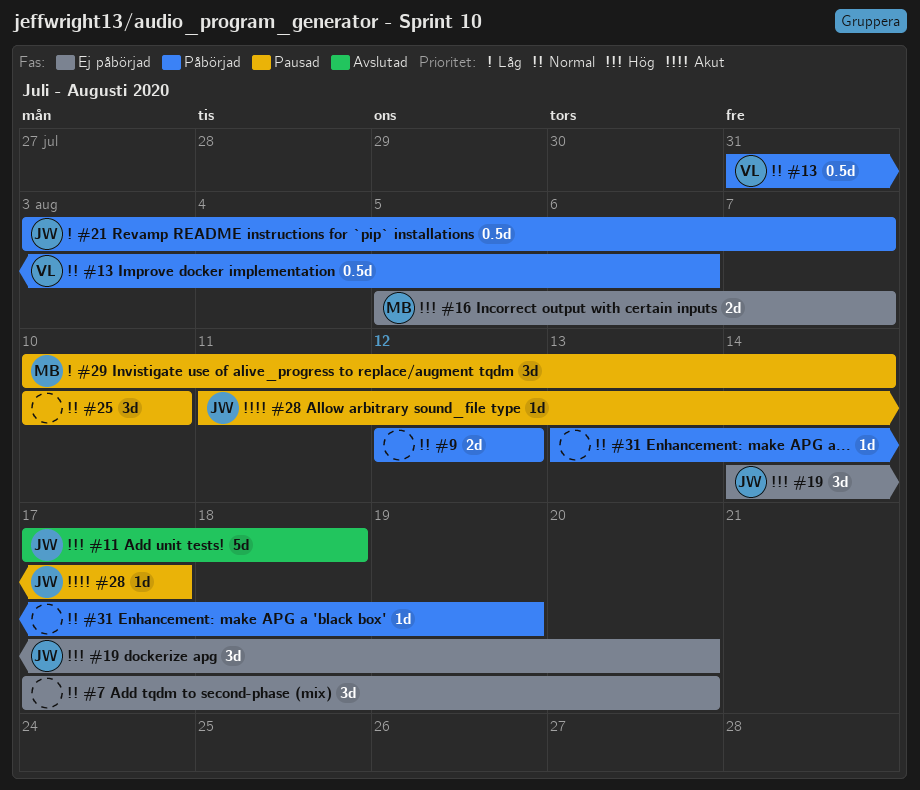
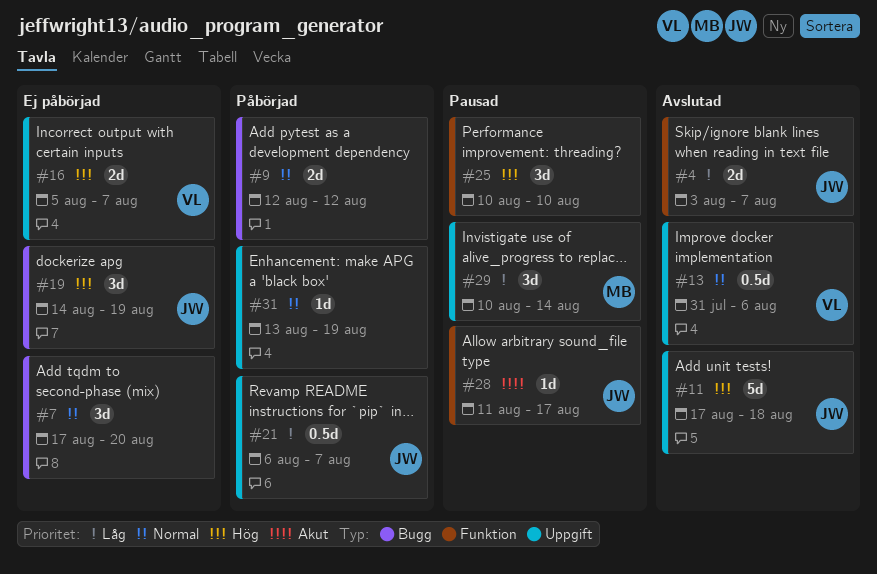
#4: none -> present
#13, status: Påbörjad -> Avslutad
#16, owner: MB -> VL
#19, due: Aug 20 -> Aug 19
#21, start: Aug 3 -> Aug 6
#25, priority: Normal -> Hög

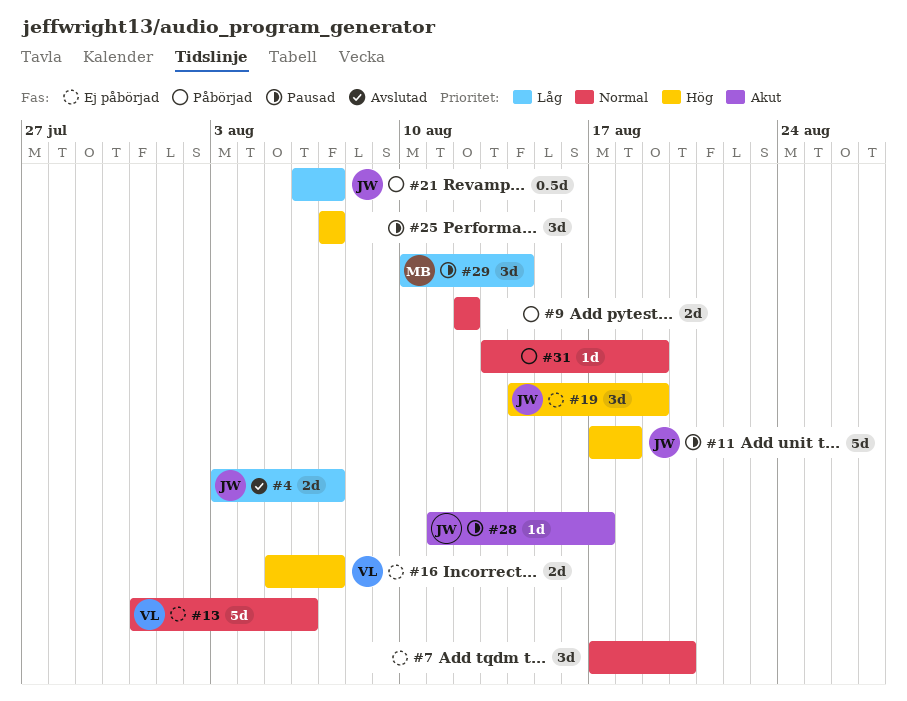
#11, status: Avslutad -> Pausad
#13, status: Avslutad -> Ej påbörjad
#13, estimate: 0.5d -> 5d
#25, start: Aug 10 -> Aug 7
#25, due: Aug 10 -> Aug 7

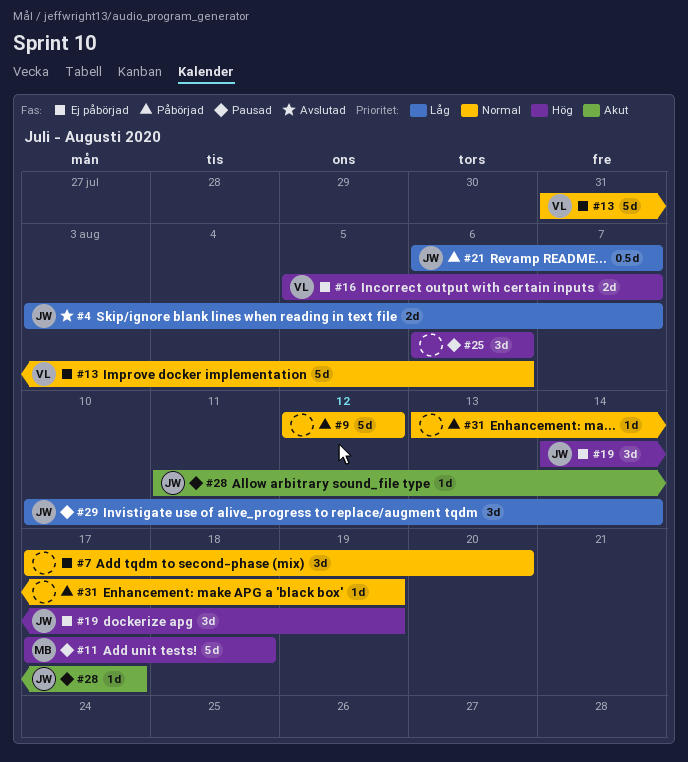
#9, estimate: 2d -> 5d
#11, owner: JW -> MB
#25, start: Aug 7 -> Aug 6
#25, due: Aug 7 -> Aug 6
#29, owner: MB -> JW

